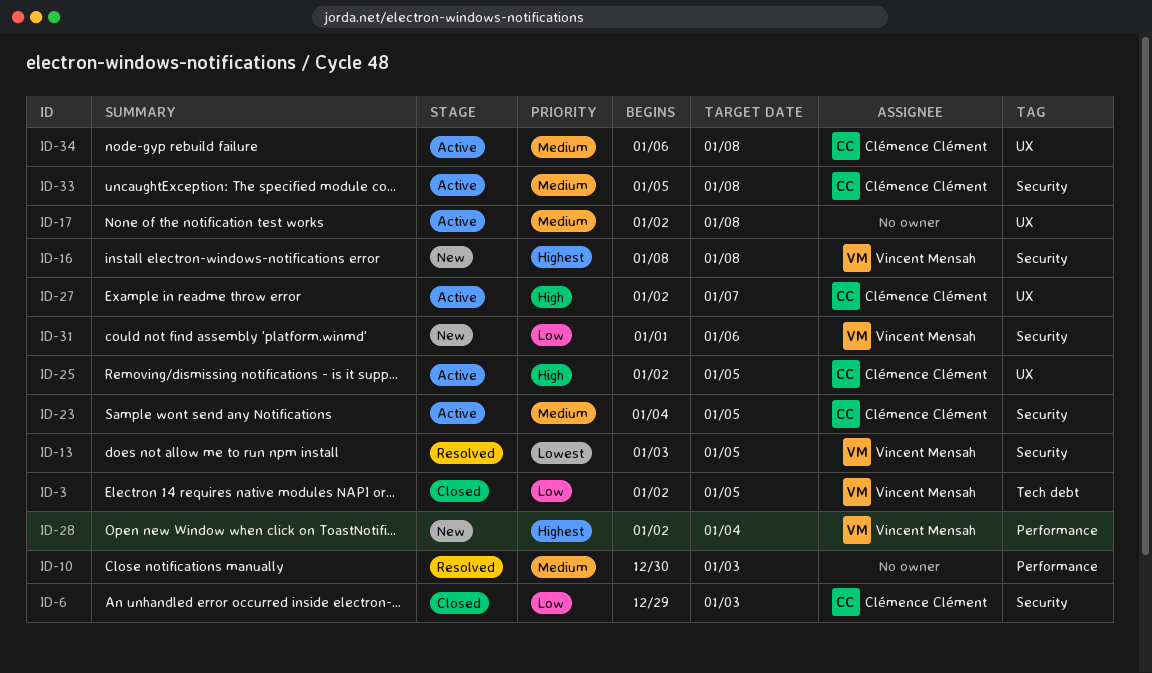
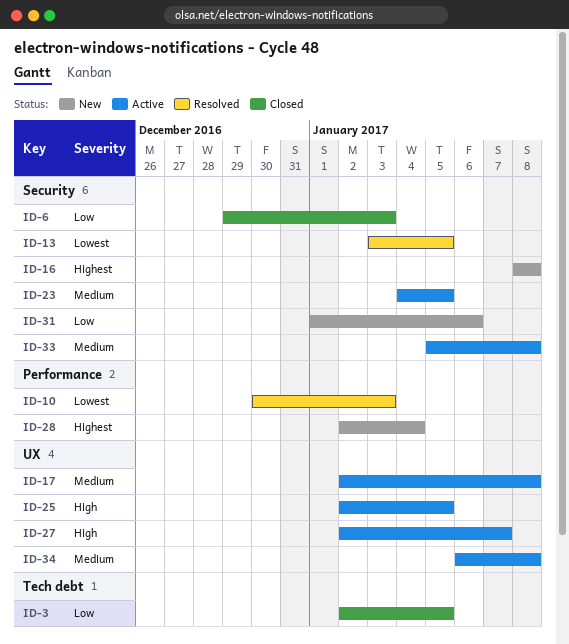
ID-10, priority: Medium -> Lowest

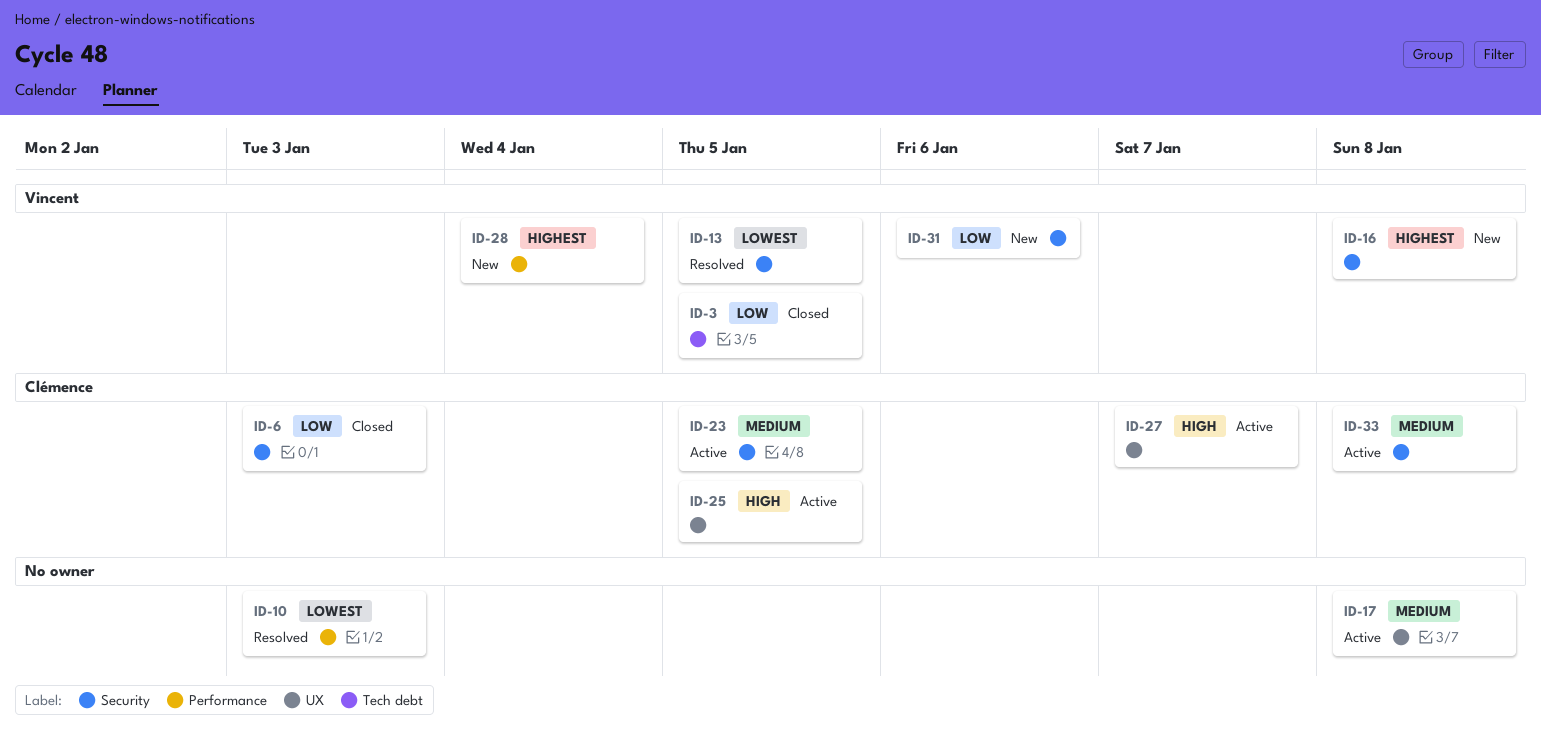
ID-34: present -> none

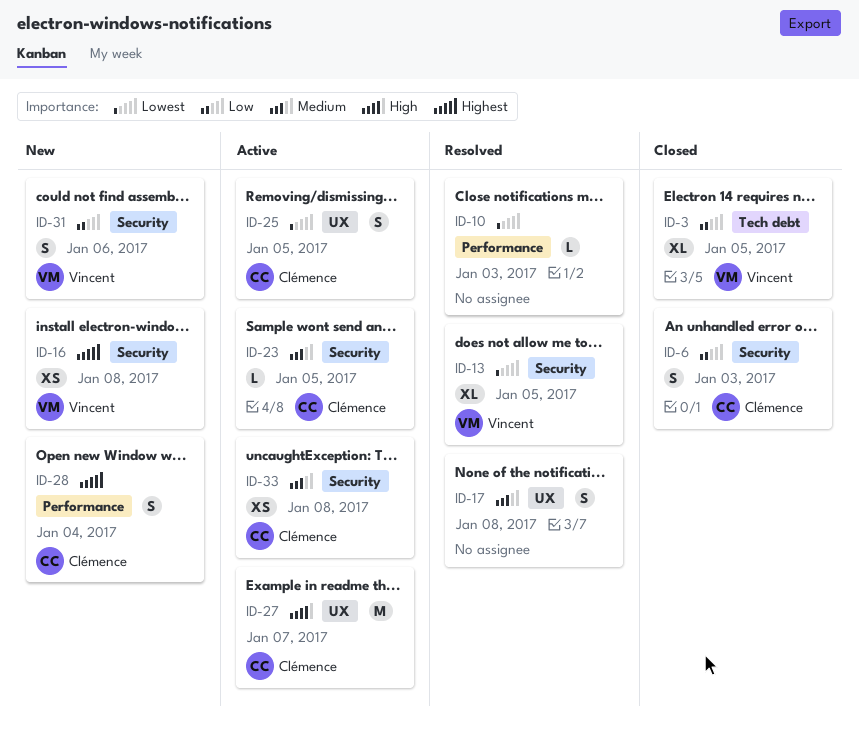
ID-17, status: Active -> Resolved
ID-25, priority: High -> Lowest
ID-28, owner: Vincent -> Clémence

